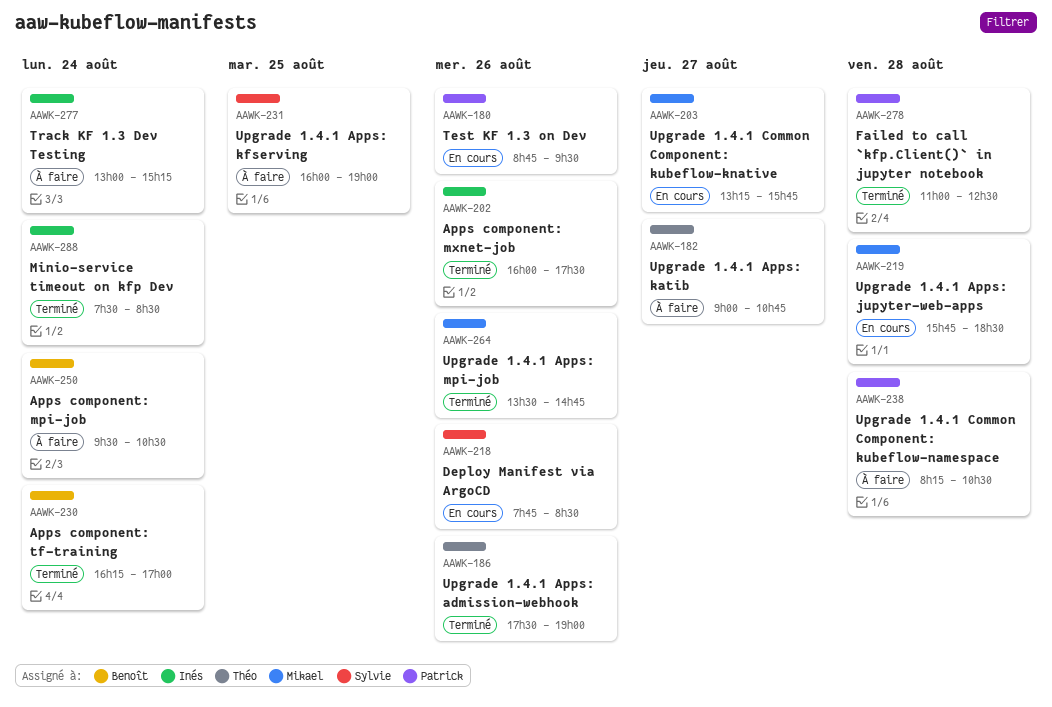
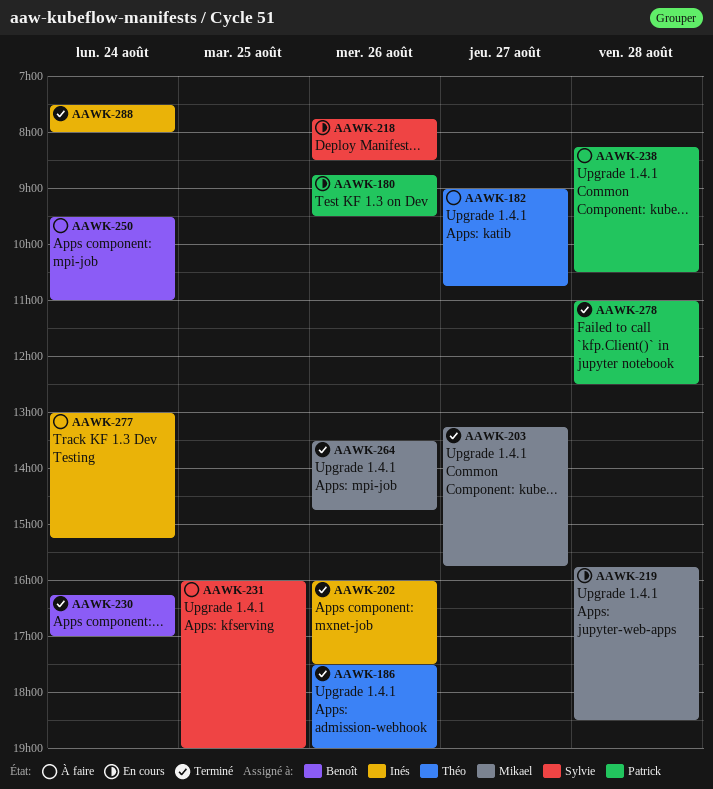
AAWK-203, status: En cours -> Terminé
AAWK-250, ends: 10:30 -> 11:00
AAWK-288, ends: 08:30 -> 08:00

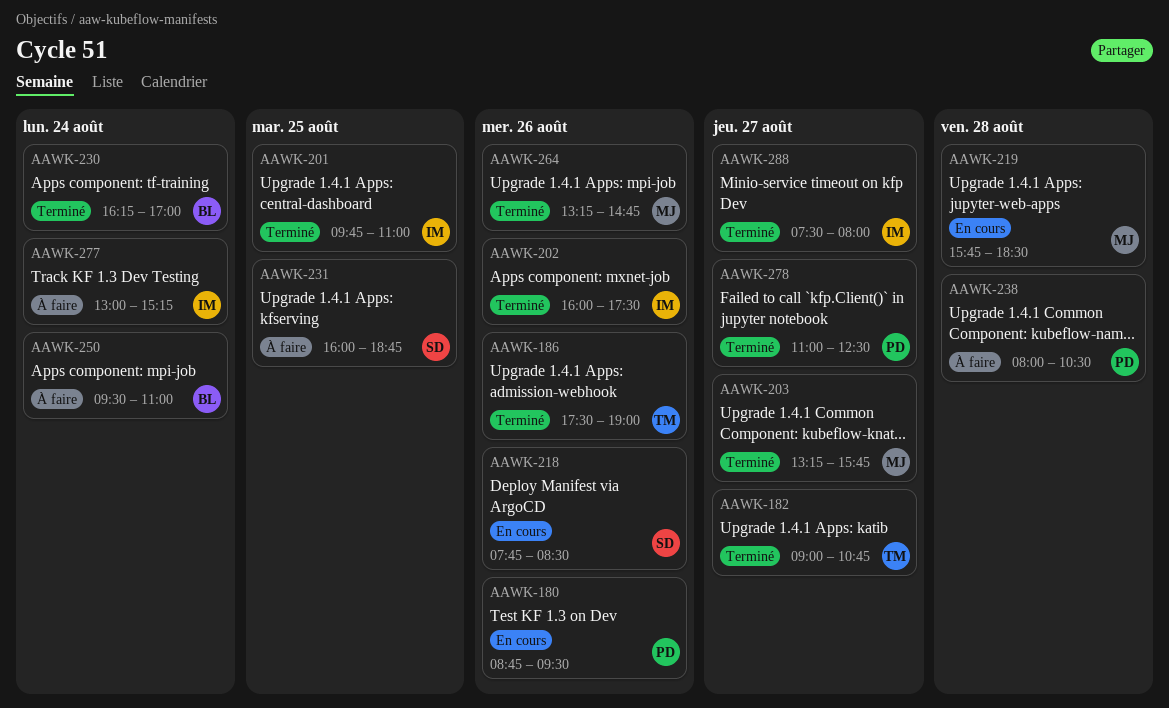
AAWK-182, status: À faire -> Terminé
AAWK-201: none -> present
AAWK-231, ends: 19:00 -> 18:45
AAWK-238, begins: 08:15 -> 08:00
AAWK-264, begins: 13:30 -> 13:15
AAWK-278, day: Aug 28 -> Aug 27
AAWK-288, day: Aug 24 -> Aug 27

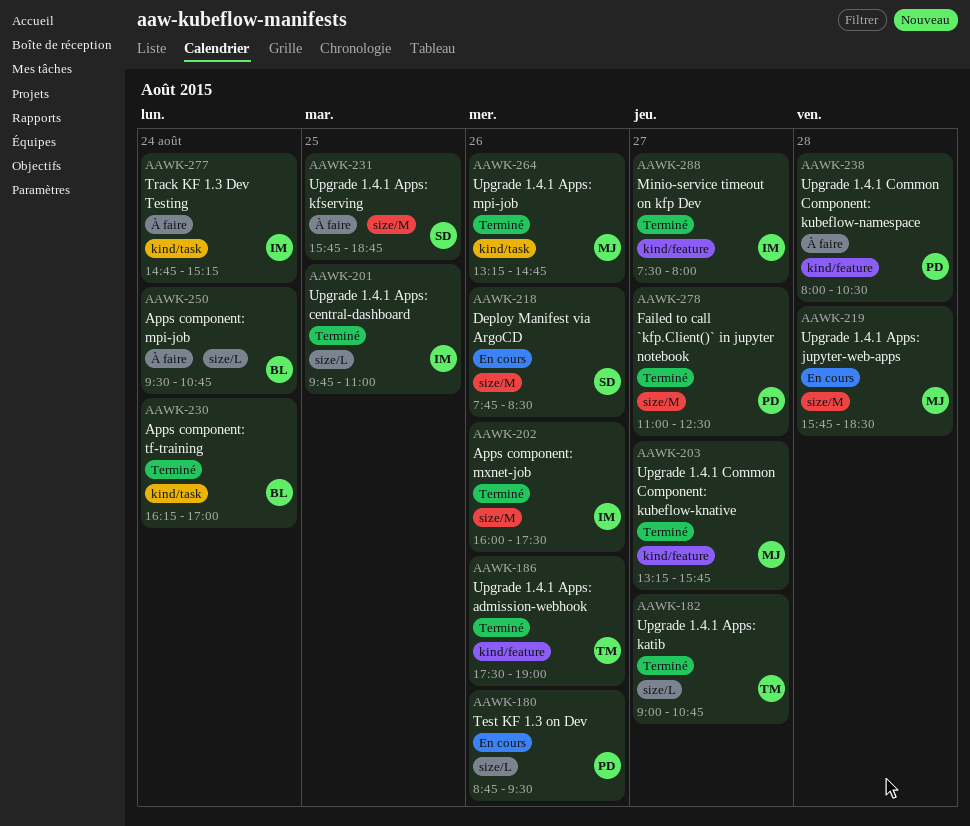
AAWK-231, begins: 16:00 -> 15:45
AAWK-250, ends: 11:00 -> 10:45
AAWK-277, begins: 13:00 -> 14:45

